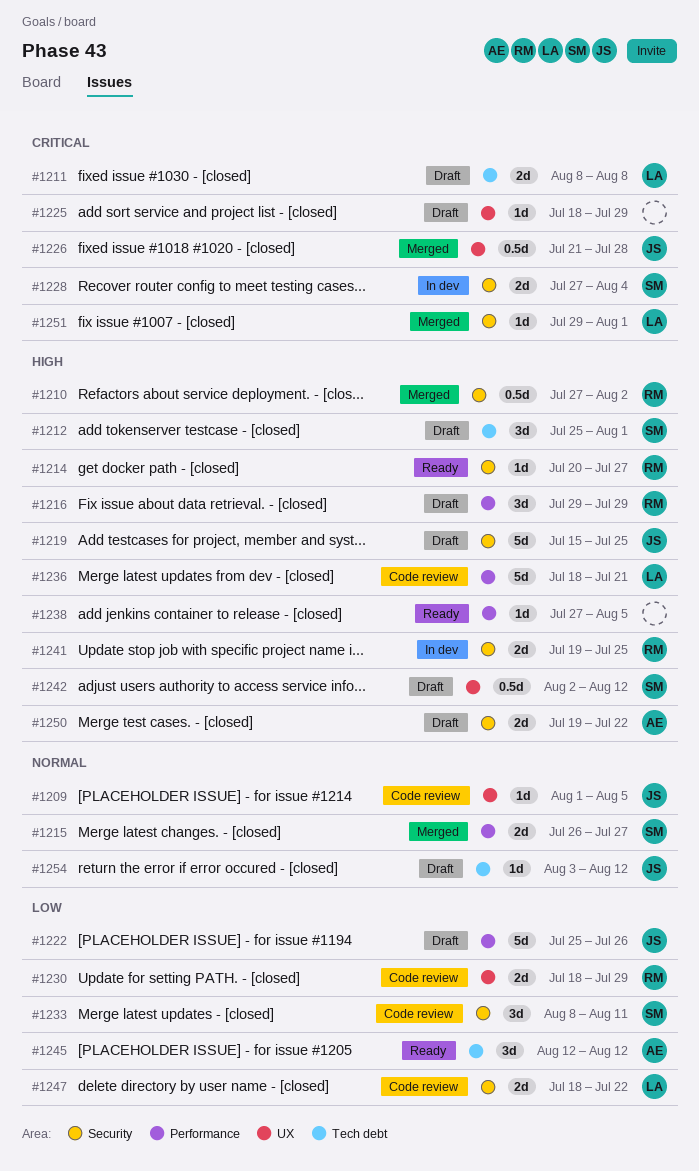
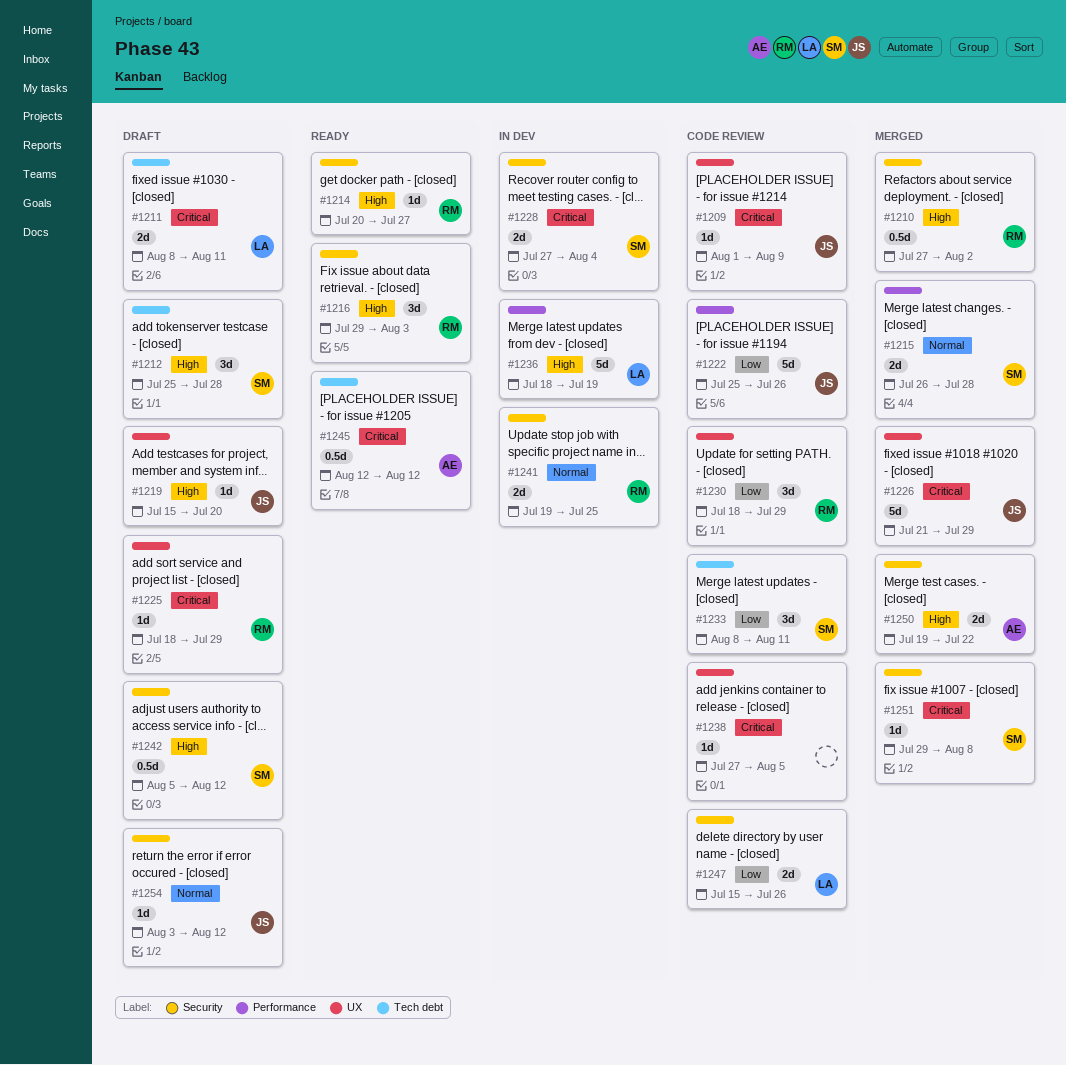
#1209, priority: Normal -> Critical
#1209, due: Aug 5 -> Aug 9
#1211, due: Aug 8 -> Aug 11
#1212, due: Aug 1 -> Jul 28
#1215, due: Jul 27 -> Jul 28
#1216, status: Draft -> Ready
#1216, label: Performance -> Security
#1216, due: Jul 29 -> Aug 3
#1219, label: Security -> UX
#1219, estimate: 5d -> 1d
#1219, due: Jul 25 -> Jul 20
#1222, status: Draft -> Code review
#1225, owner: none -> RM
#1226, estimate: 0.5d -> 5d
#1226, due: Jul 28 -> Jul 29
#1230, estimate: 2d -> 3d
#1233, label: Security -> Tech debt
#1236, status: Code review -> In dev
#1236, due: Jul 21 -> Jul 19
#1238, status: Ready -> Code review
#1238, priority: High -> Critical
#1238, label: Performance -> UX
#1241, priority: High -> Normal
#1242, label: UX -> Security
#1242, start: Aug 2 -> Aug 5
#1245, priority: Low -> Critical
#1245, estimate: 3d -> 0.5d
#1247, start: Jul 18 -> Jul 15
#1247, due: Jul 22 -> Jul 26
#1250, status: Draft -> Merged
#1251, owner: LA -> SM
#1251, due: Aug 1 -> Aug 8
#1254, label: Tech debt -> Security

